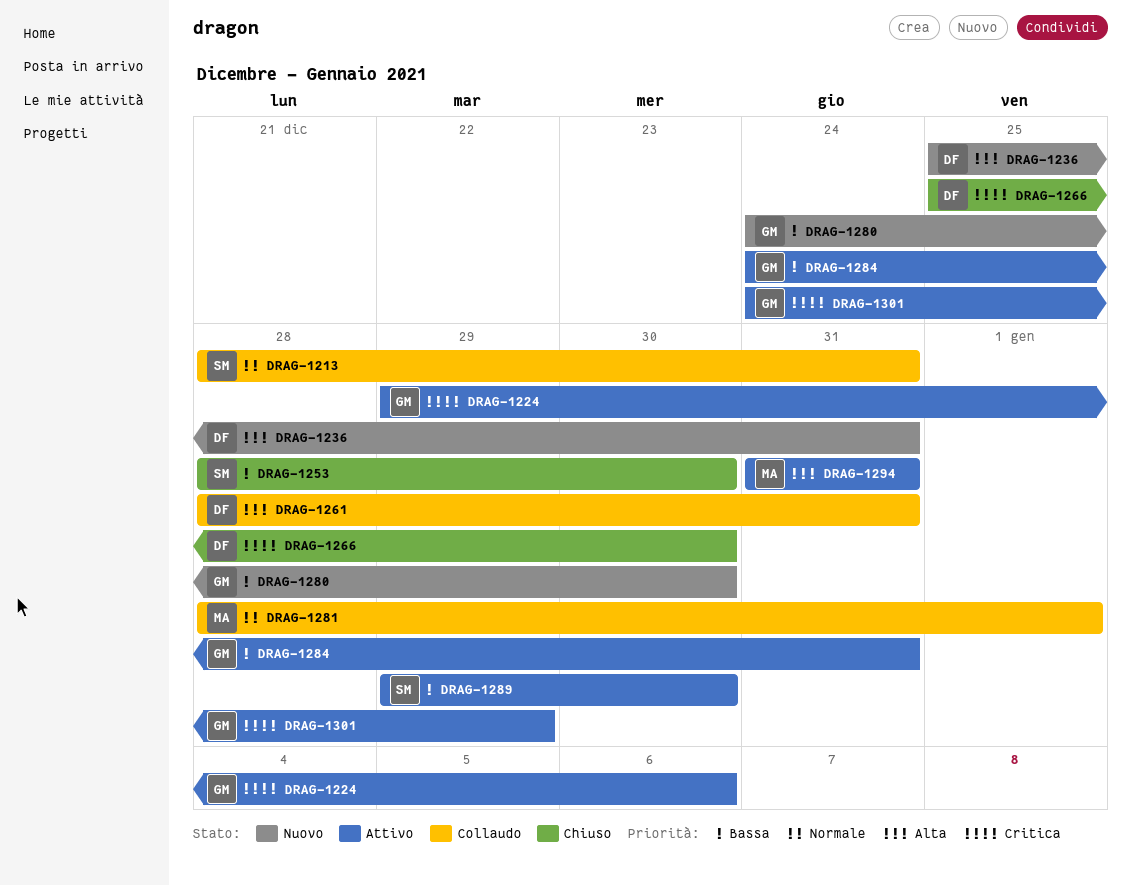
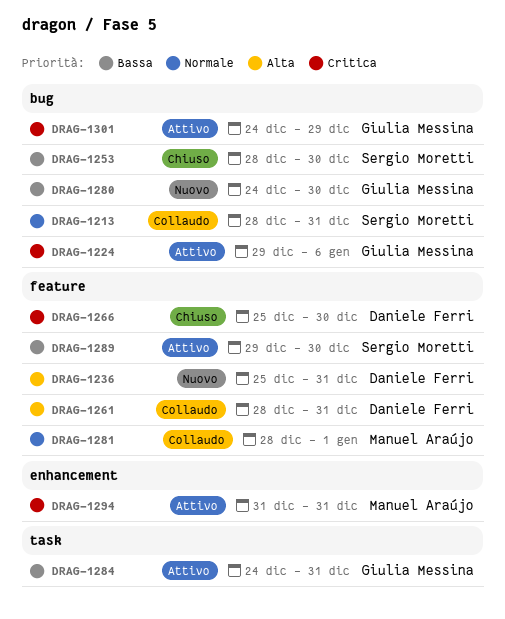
DRAG-1294, priority: Alta -> Critica

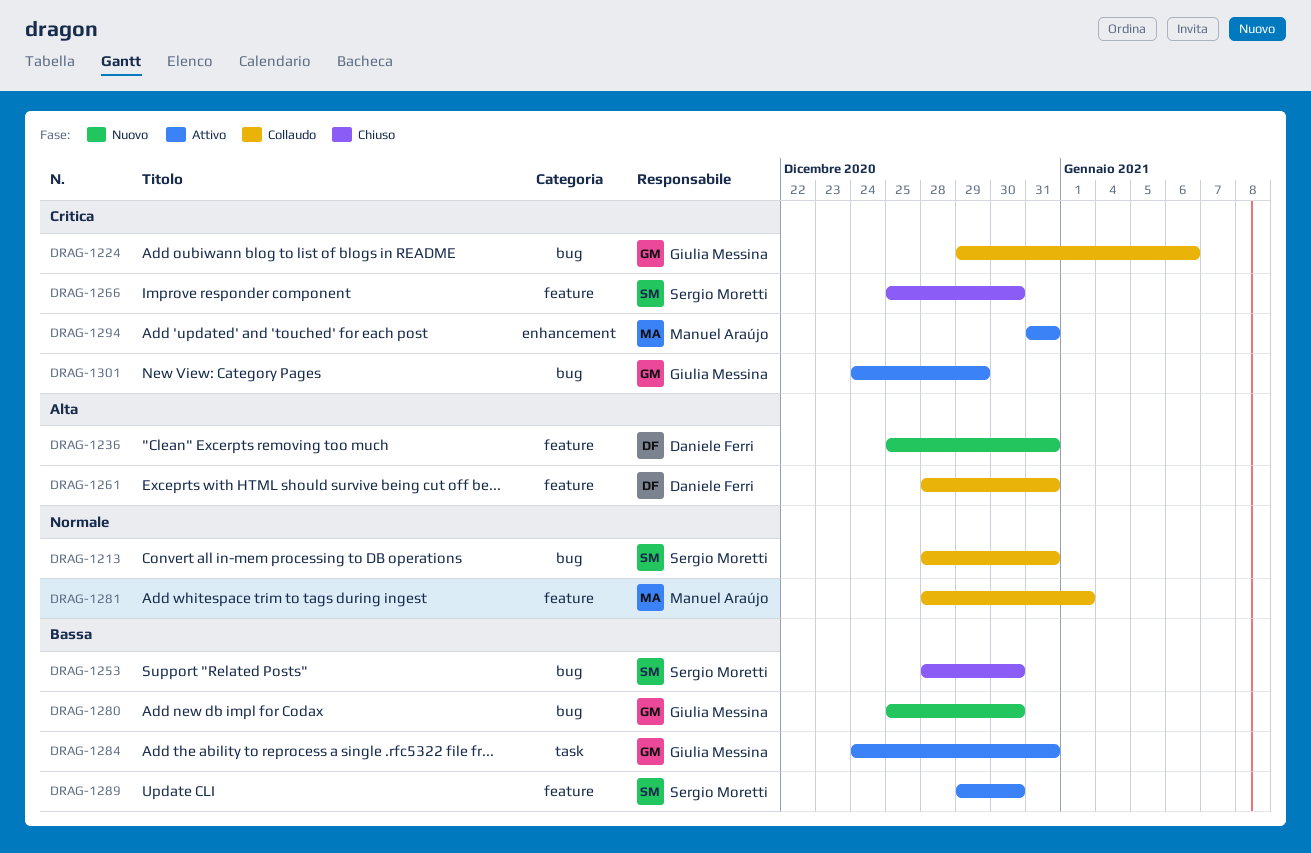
DRAG-1224, status: Attivo -> Collaudo
DRAG-1266, owner: Daniele Ferri -> Sergio Moretti
DRAG-1280, start: Dec 24 -> Dec 25

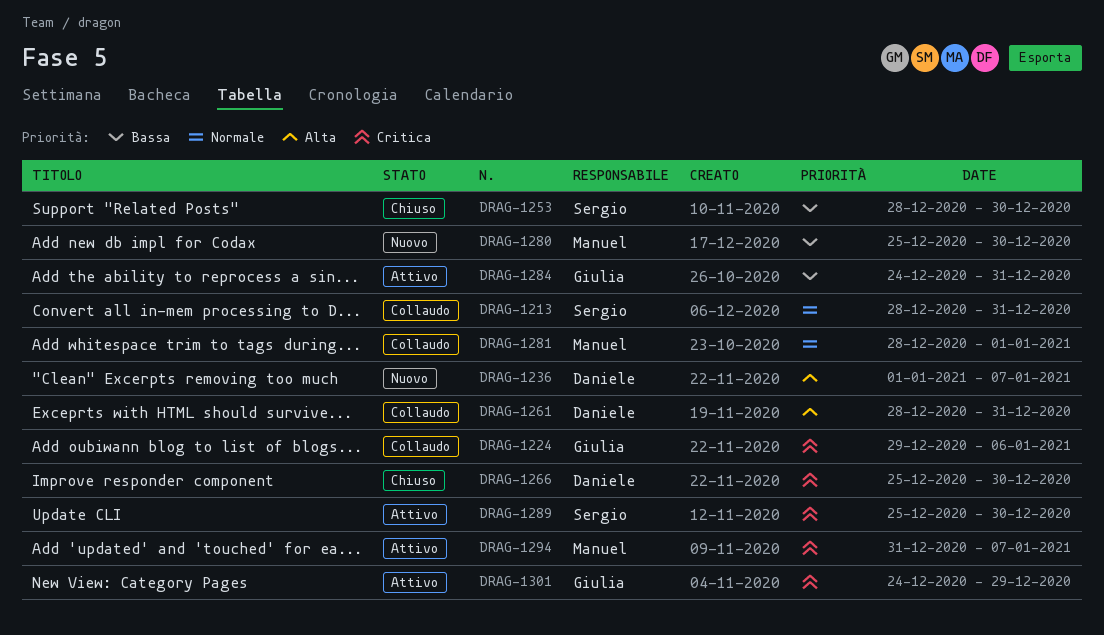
DRAG-1236, start: Dec 25 -> Jan 1
DRAG-1236, due: Dec 31 -> Jan 7
DRAG-1266, owner: Sergio Moretti -> Daniele Ferri
DRAG-1280, owner: Giulia Messina -> Manuel Araújo
DRAG-1289, priority: Bassa -> Critica
DRAG-1289, start: Dec 29 -> Dec 25
DRAG-1294, due: Dec 31 -> Jan 7

